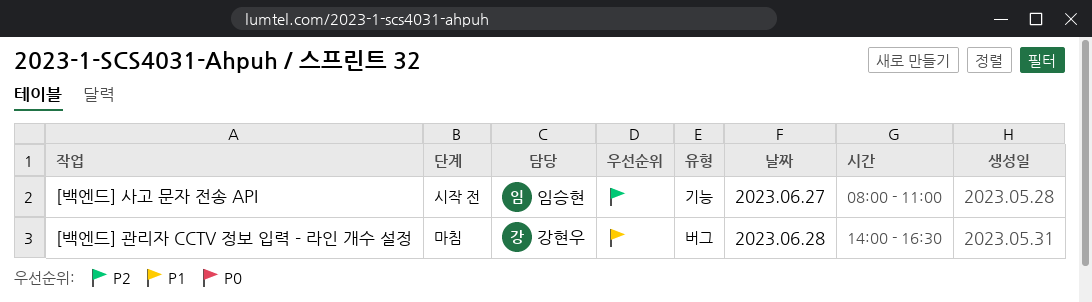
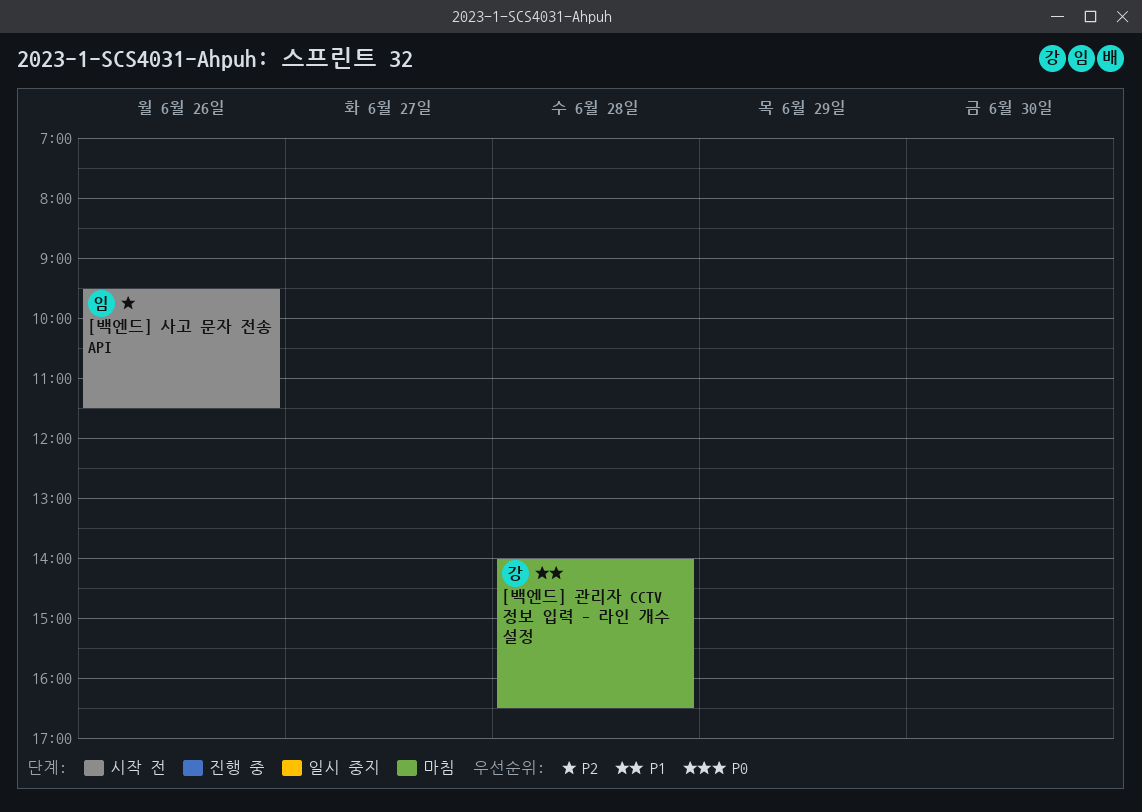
[백엔드] 사고 문자 전송 API, day: Jun 27 -> Jun 26
[백엔드] 사고 문자 전송 API, begins: 08:00 -> 09:30
[백엔드] 사고 문자 전송 API, ends: 11:00 -> 11:30

